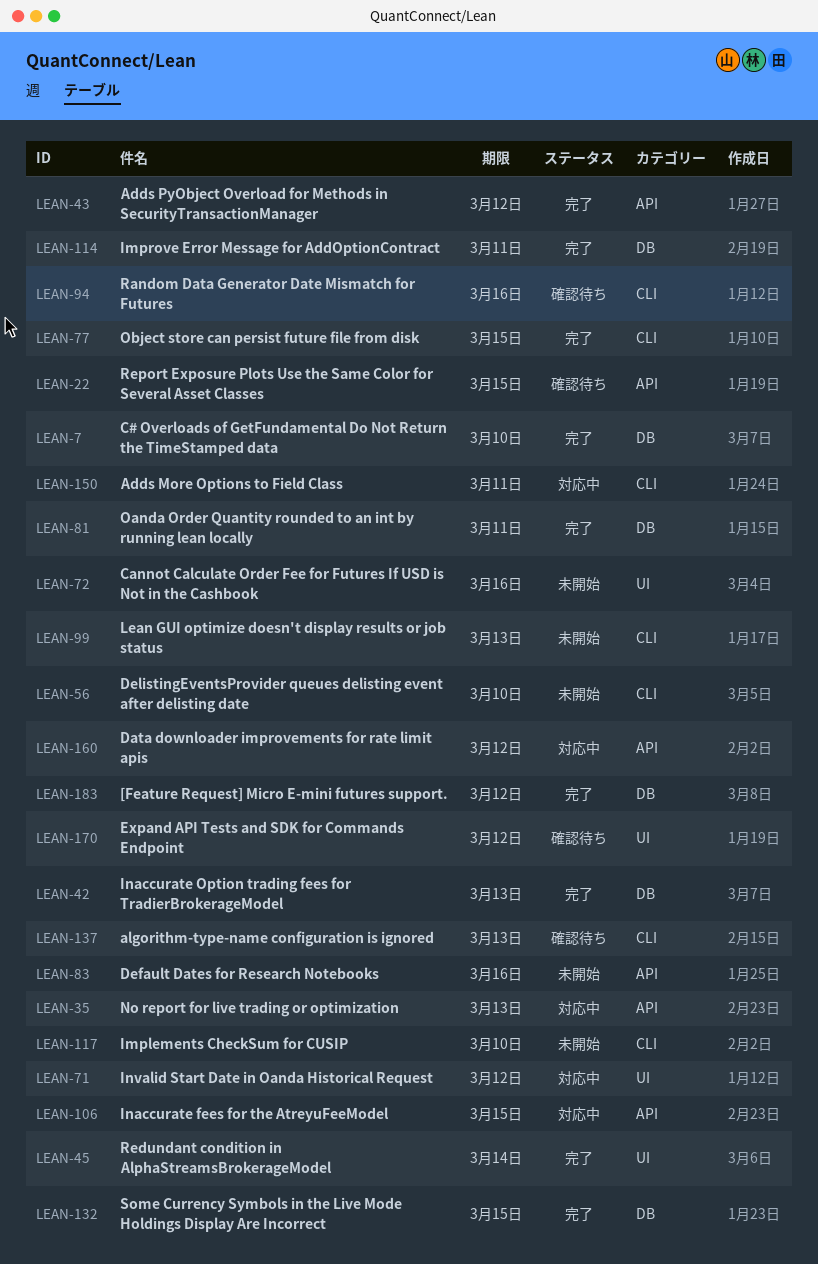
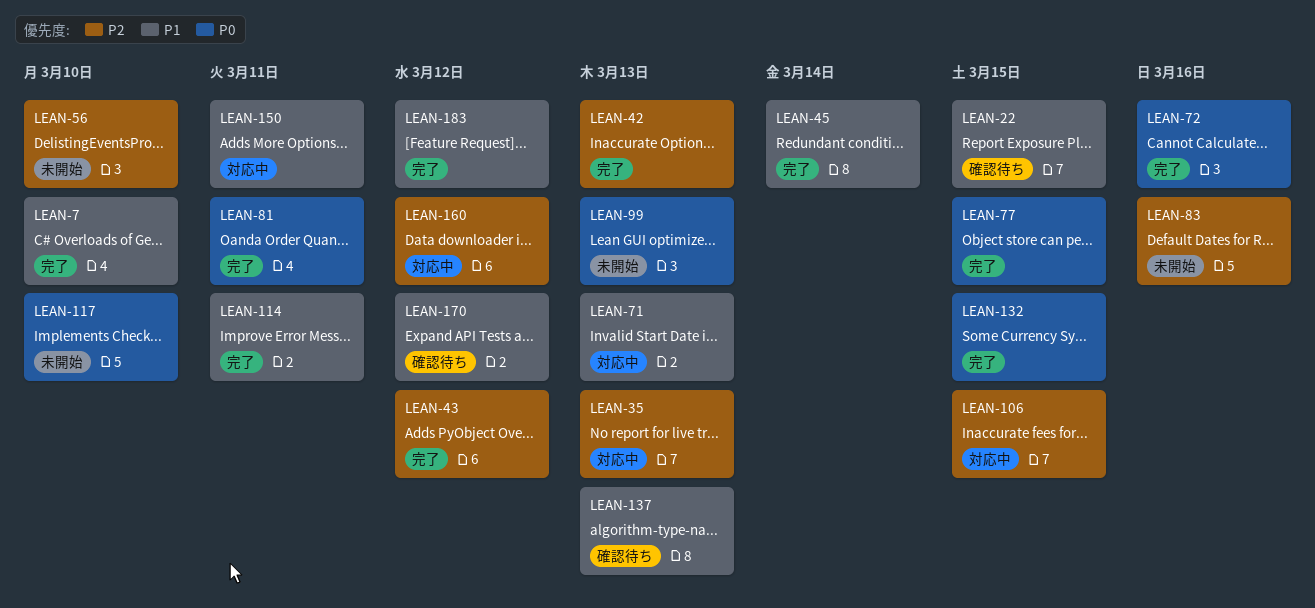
LEAN-71, due: Mar 12 -> Mar 13
LEAN-72, status: 未開始 -> 完了
LEAN-94: present -> none

